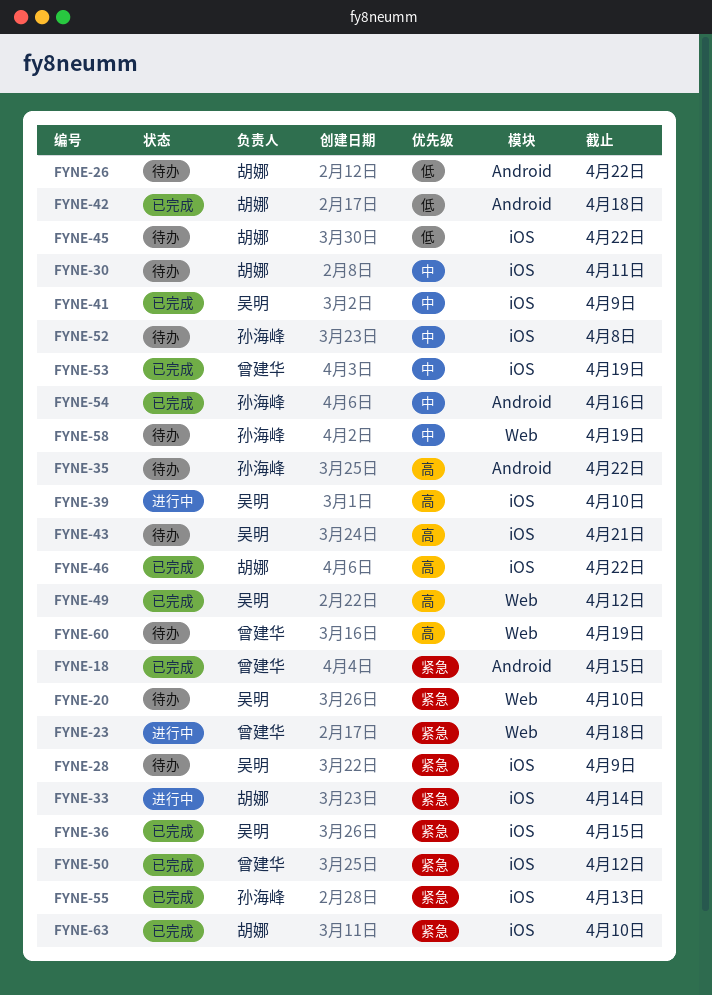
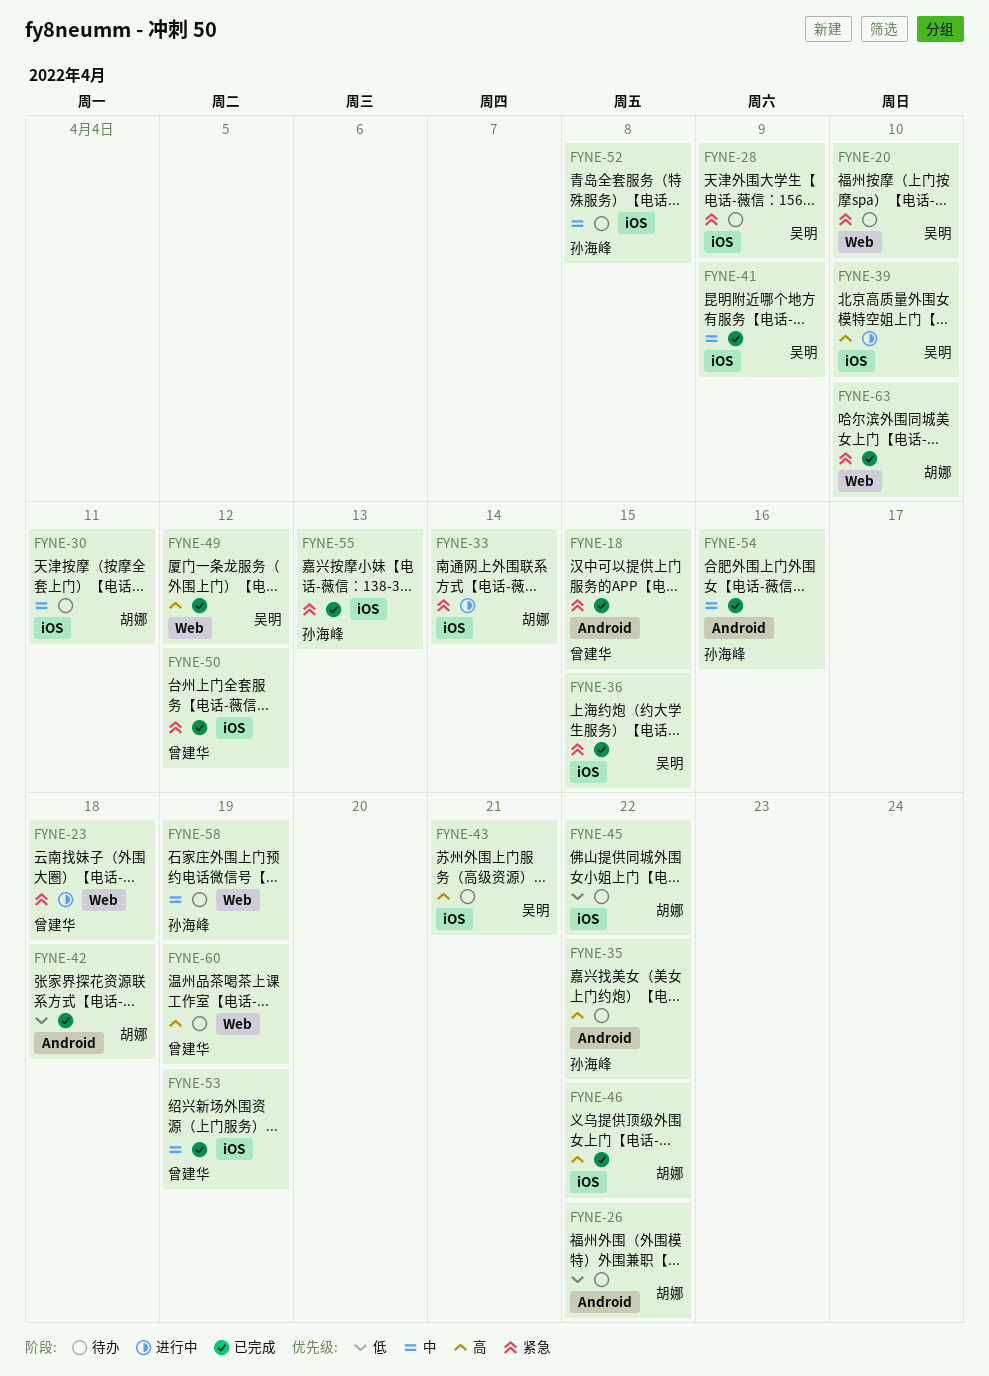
FYNE-63, label: iOS -> Web

